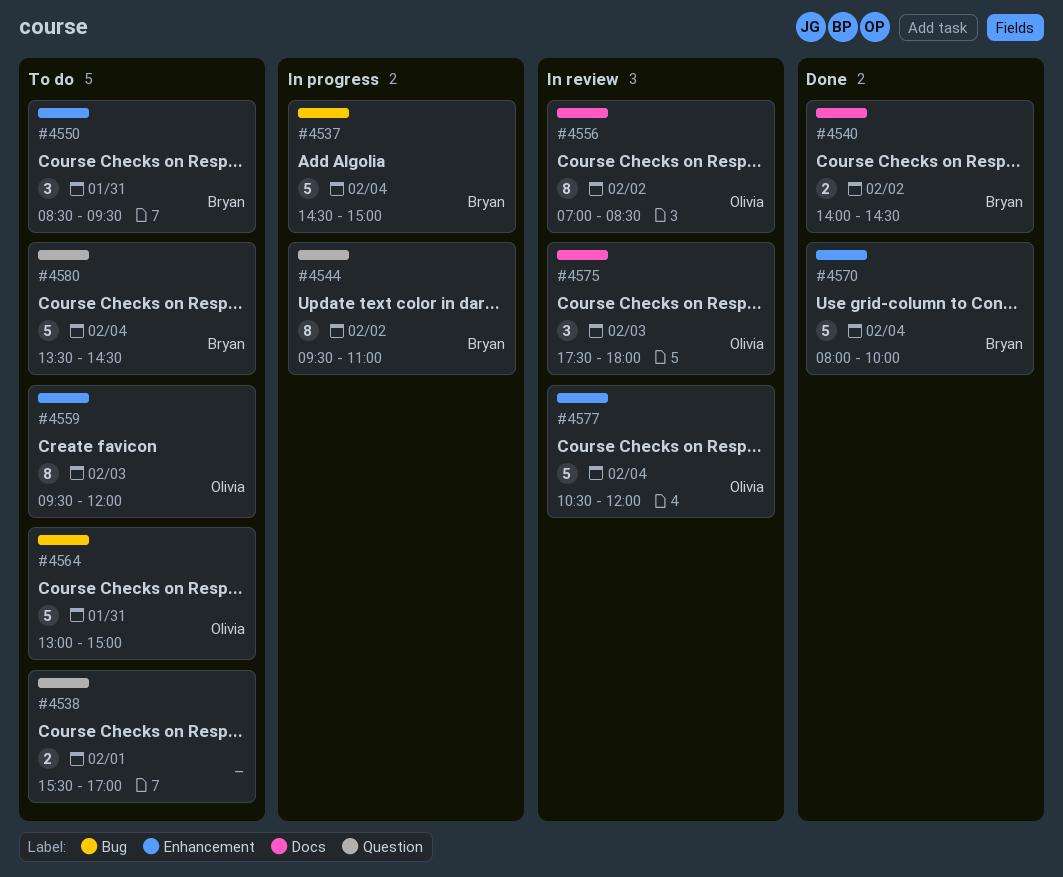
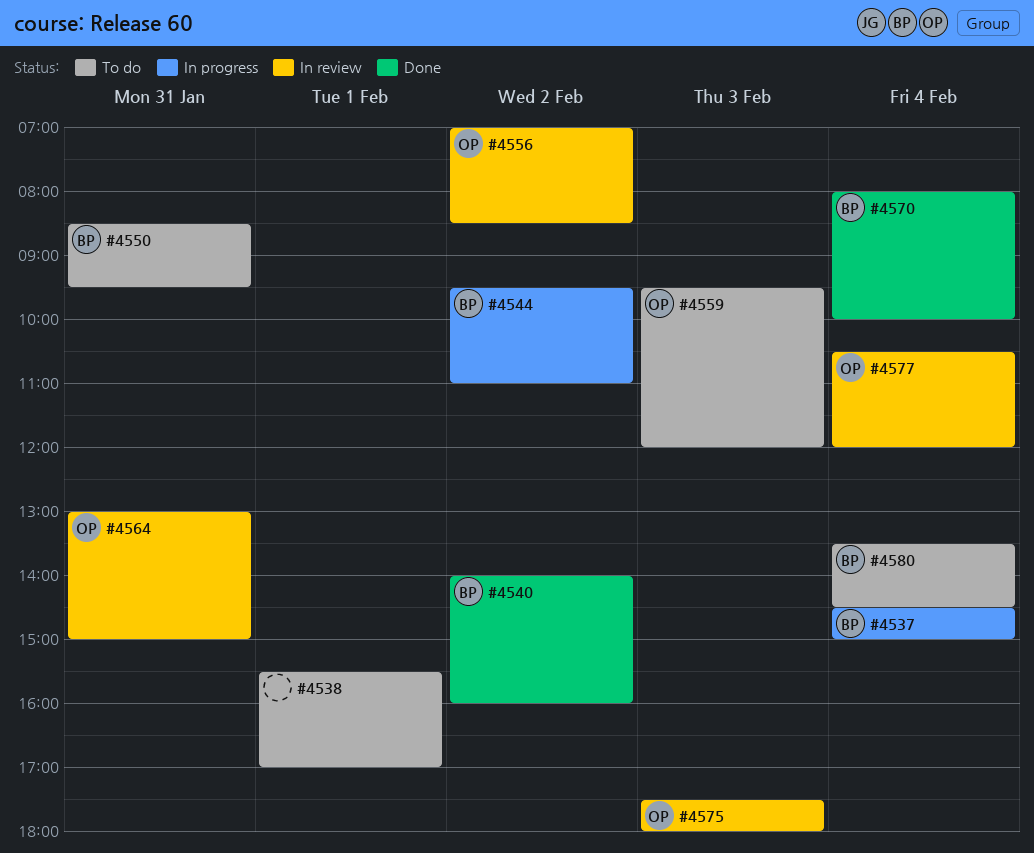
#4540, ends: 14:30 -> 16:00
#4564, status: To do -> In review

